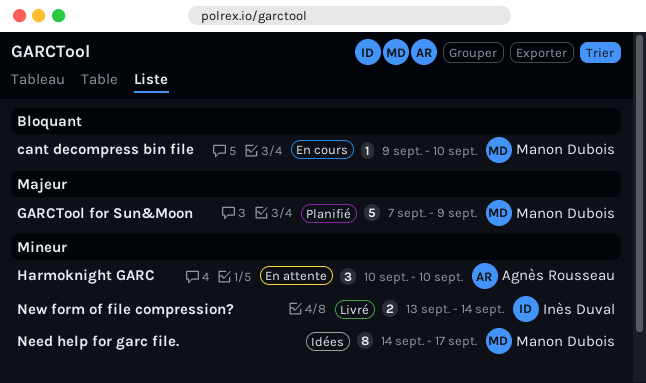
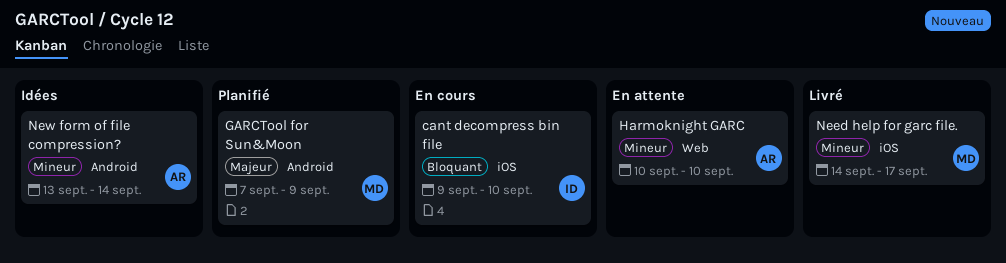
cant decompress bin file, owner: Manon Dubois -> Inès Duval
Need help for garc file., status: Idées -> Livré
New form of file compression?, status: Livré -> Idées
New form of file compression?, owner: Inès Duval -> Agnès Rousseau

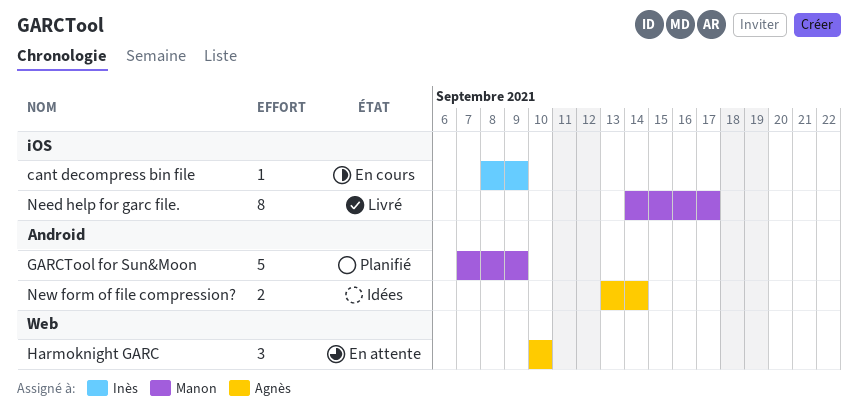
cant decompress bin file, start: Sep 9 -> Sep 8
cant decompress bin file, due: Sep 10 -> Sep 9

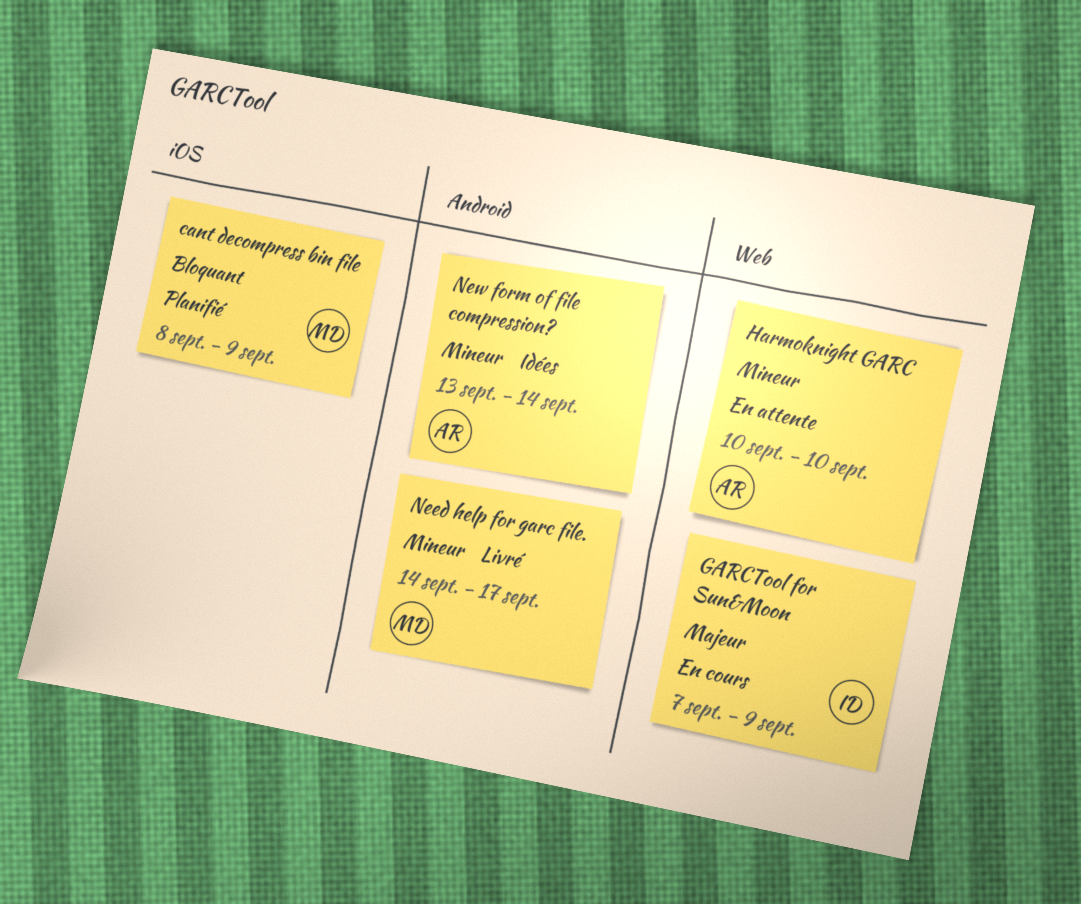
cant decompress bin file, status: En cours -> Planifié
cant decompress bin file, owner: Inès -> Manon
GARCTool for Sun&Moon, status: Planifié -> En cours
GARCTool for Sun&Moon, owner: Manon -> Inès
GARCTool for Sun&Moon, label: Android -> Web
Need help for garc file., label: iOS -> Android

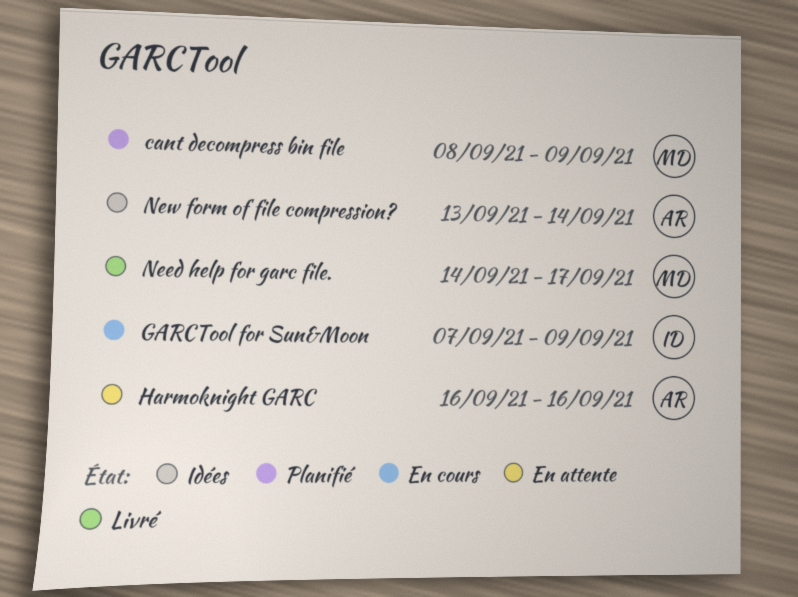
Harmoknight GARC, start: Sep 10 -> Sep 16
Harmoknight GARC, due: Sep 10 -> Sep 16

